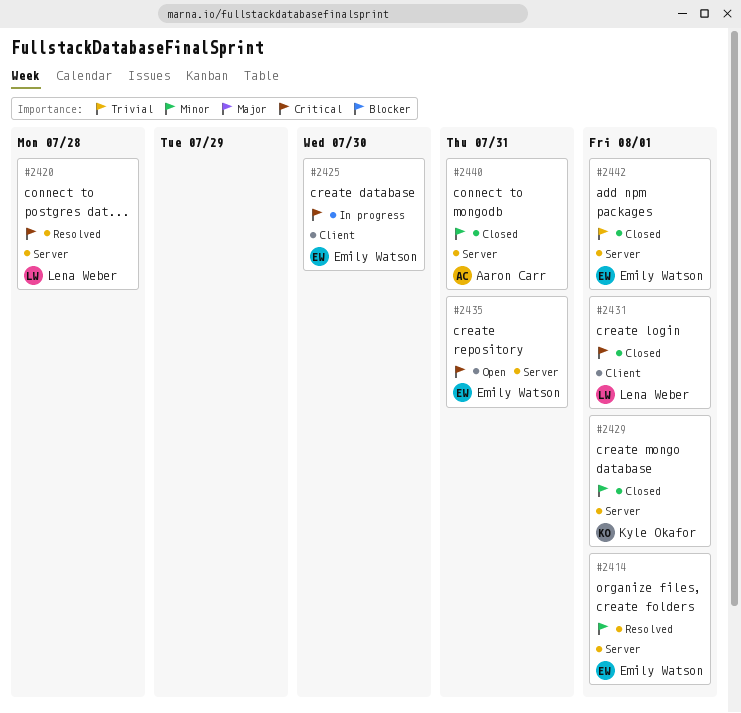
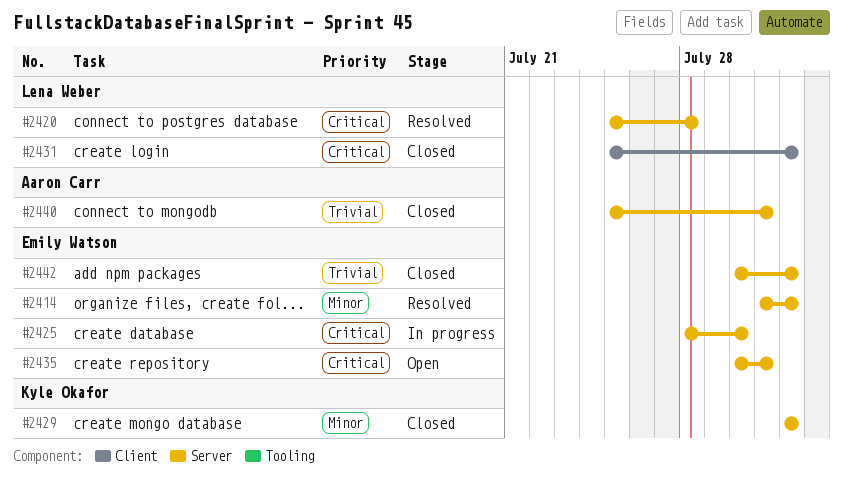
#2425, label: Client -> Server
#2440, priority: Minor -> Trivial

